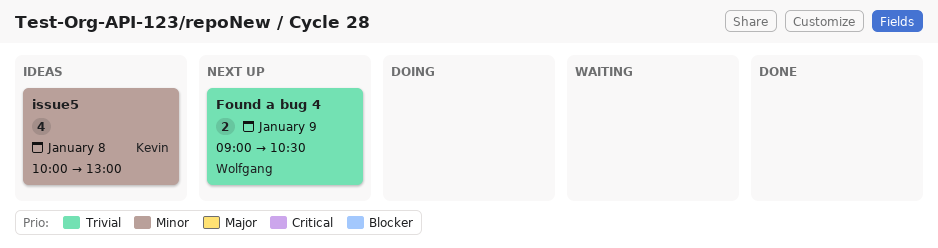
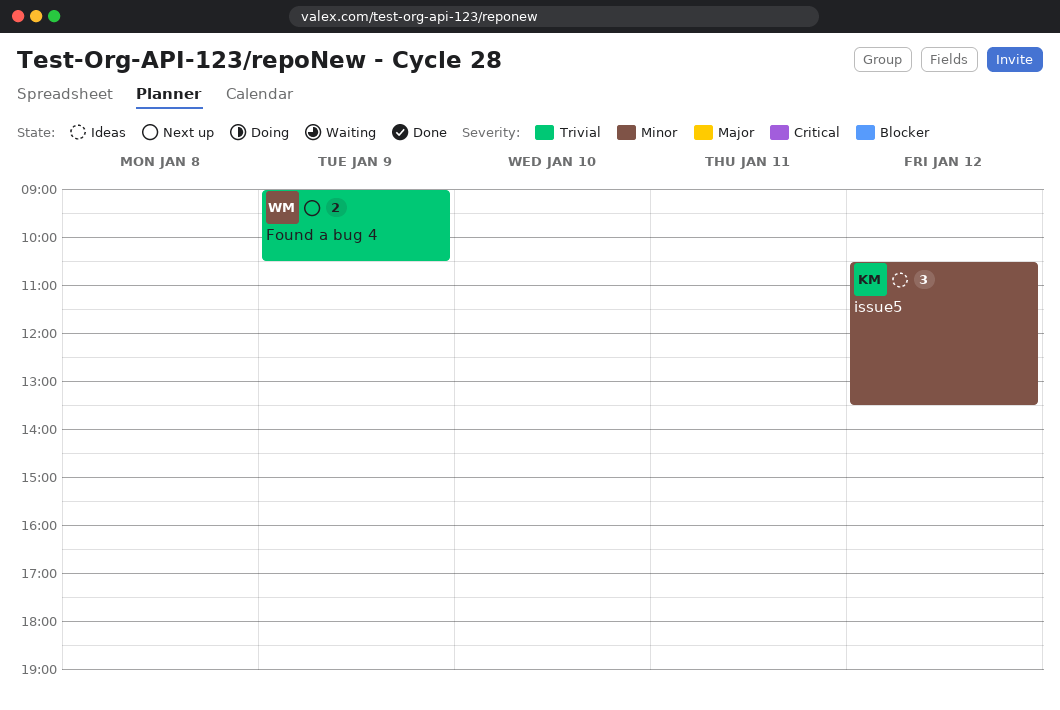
issue5, estimate: 4 -> 3
issue5, day: Jan 8 -> Jan 12
issue5, begins: 10:00 -> 10:30
issue5, ends: 13:00 -> 13:30

